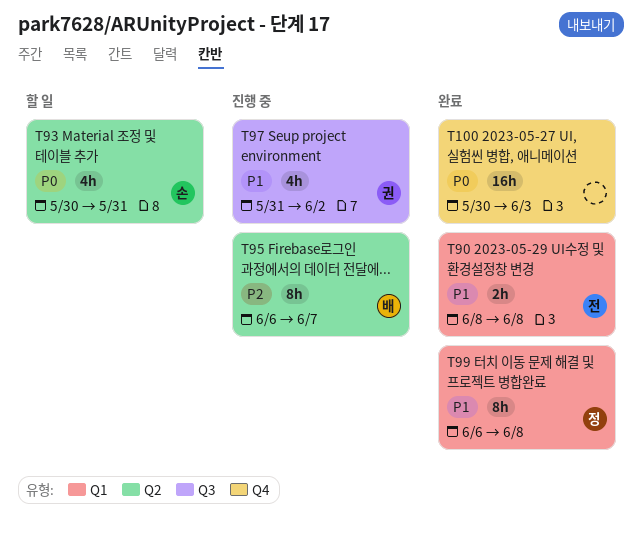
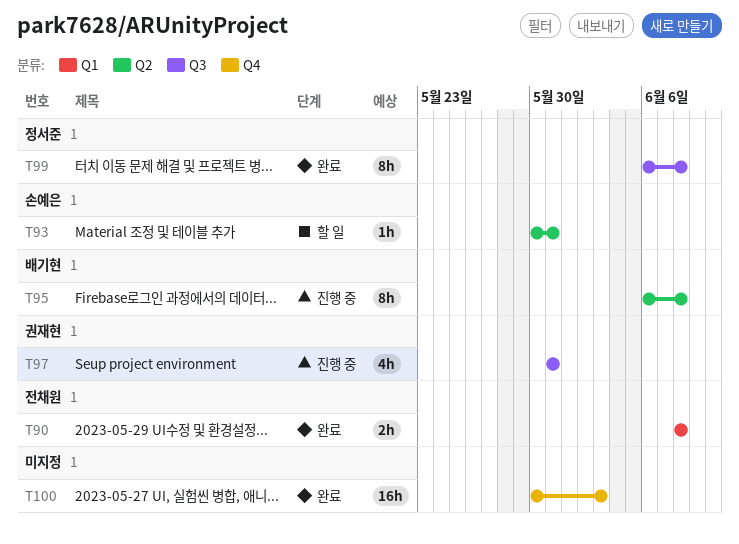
T93, estimate: 4h -> 1h
T95, due: Jun 7 -> Jun 8
T97, due: Jun 2 -> May 31
T99, label: Q1 -> Q3

